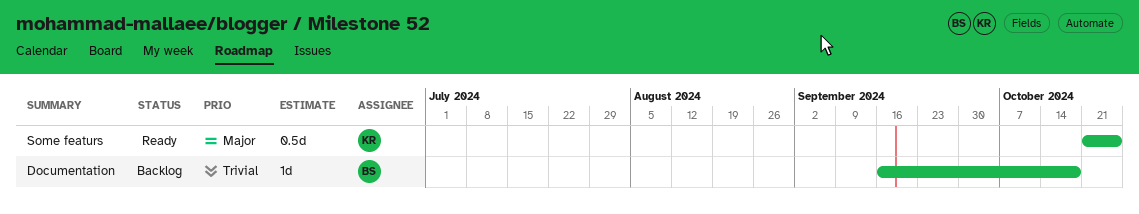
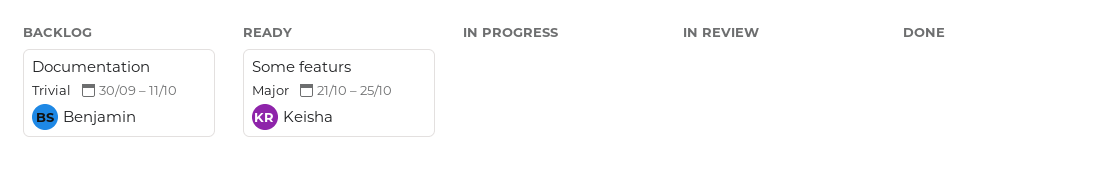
Documentation, start: Sep 16 -> Sep 30
Documentation, due: Oct 18 -> Oct 11

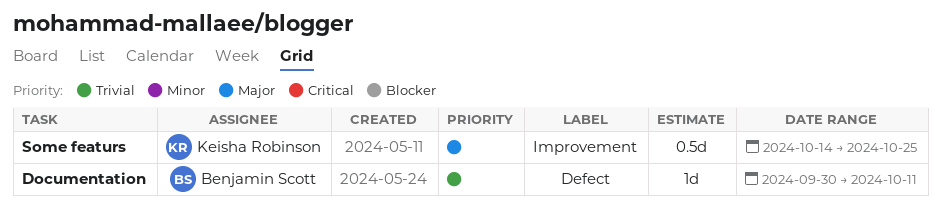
Some featurs, start: Oct 21 -> Oct 14

